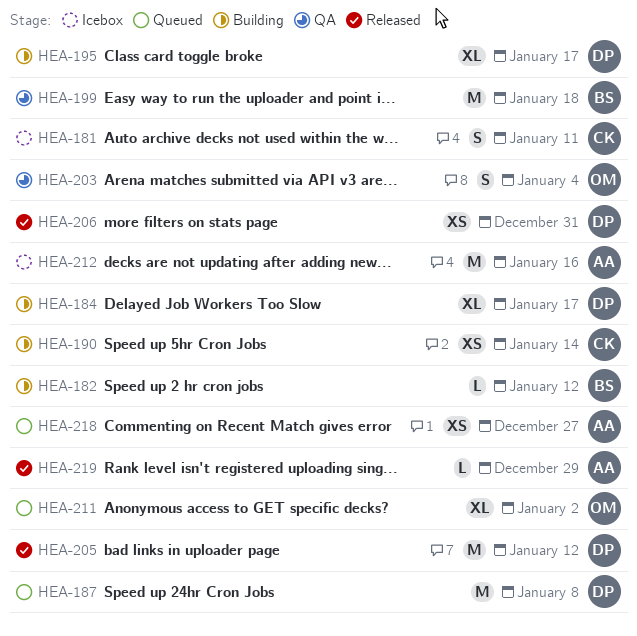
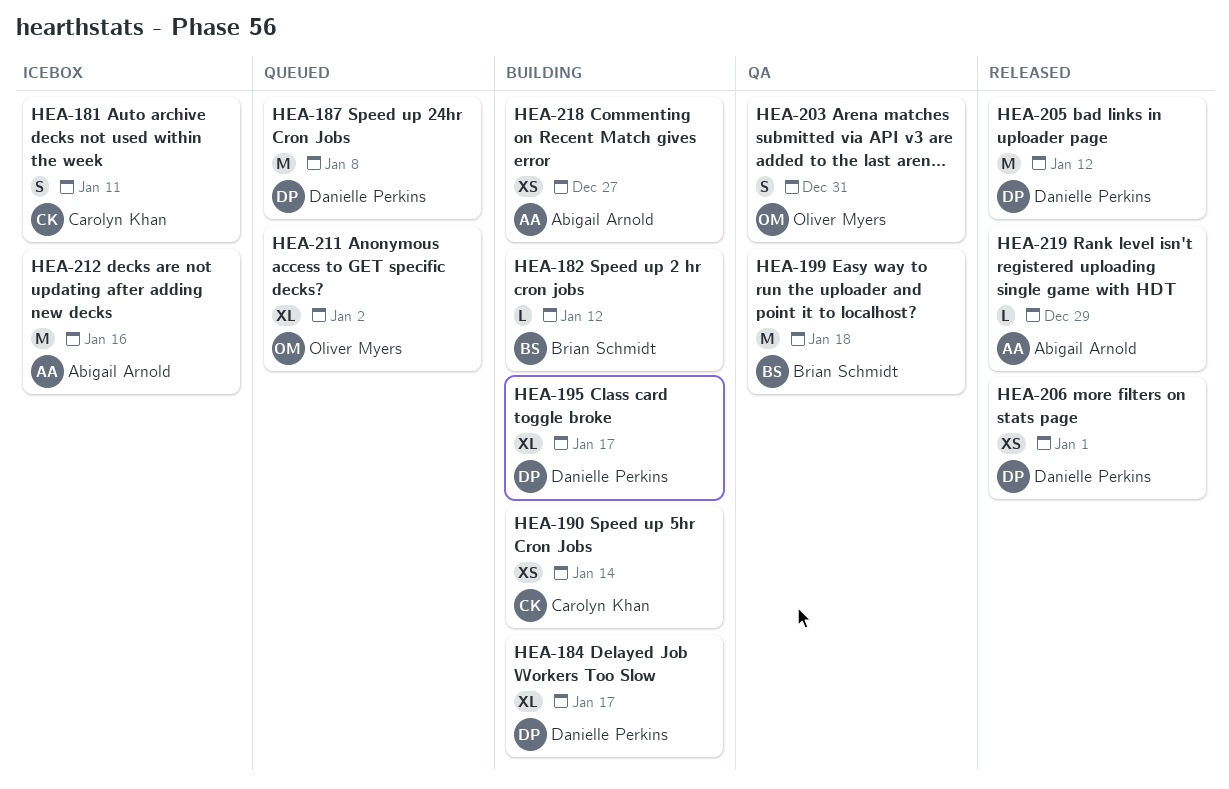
HEA-203, due: Jan 4 -> Dec 31
HEA-206, due: Dec 31 -> Jan 1
HEA-218, status: Queued -> Building

